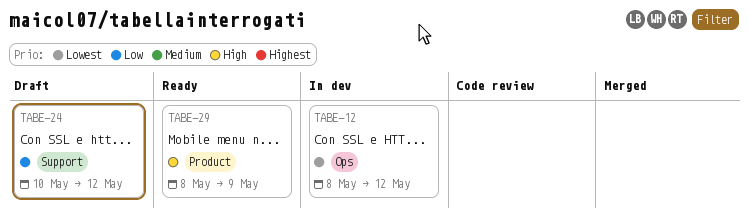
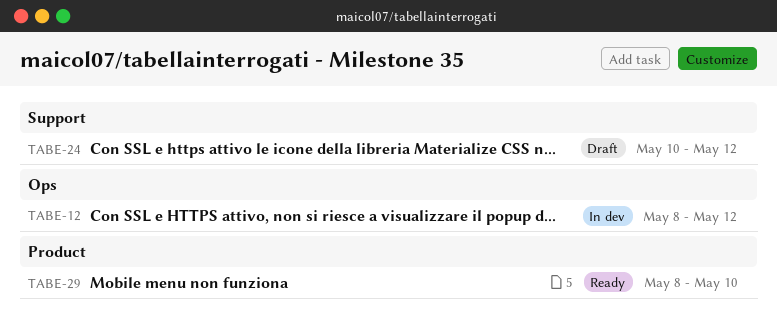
TABE-29, due: May 9 -> May 10

